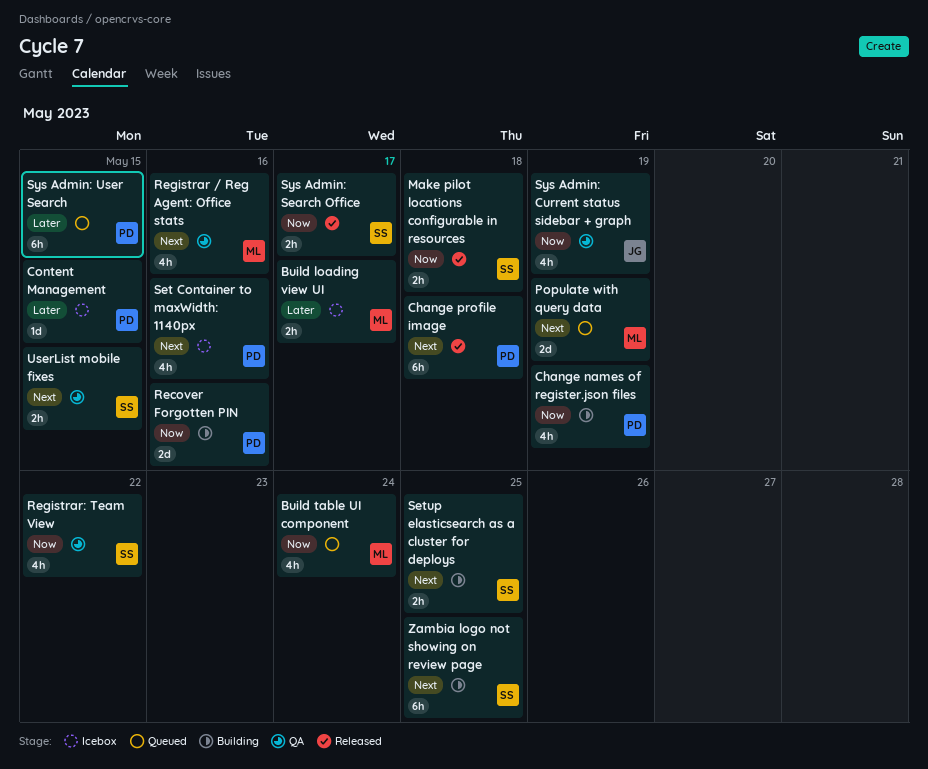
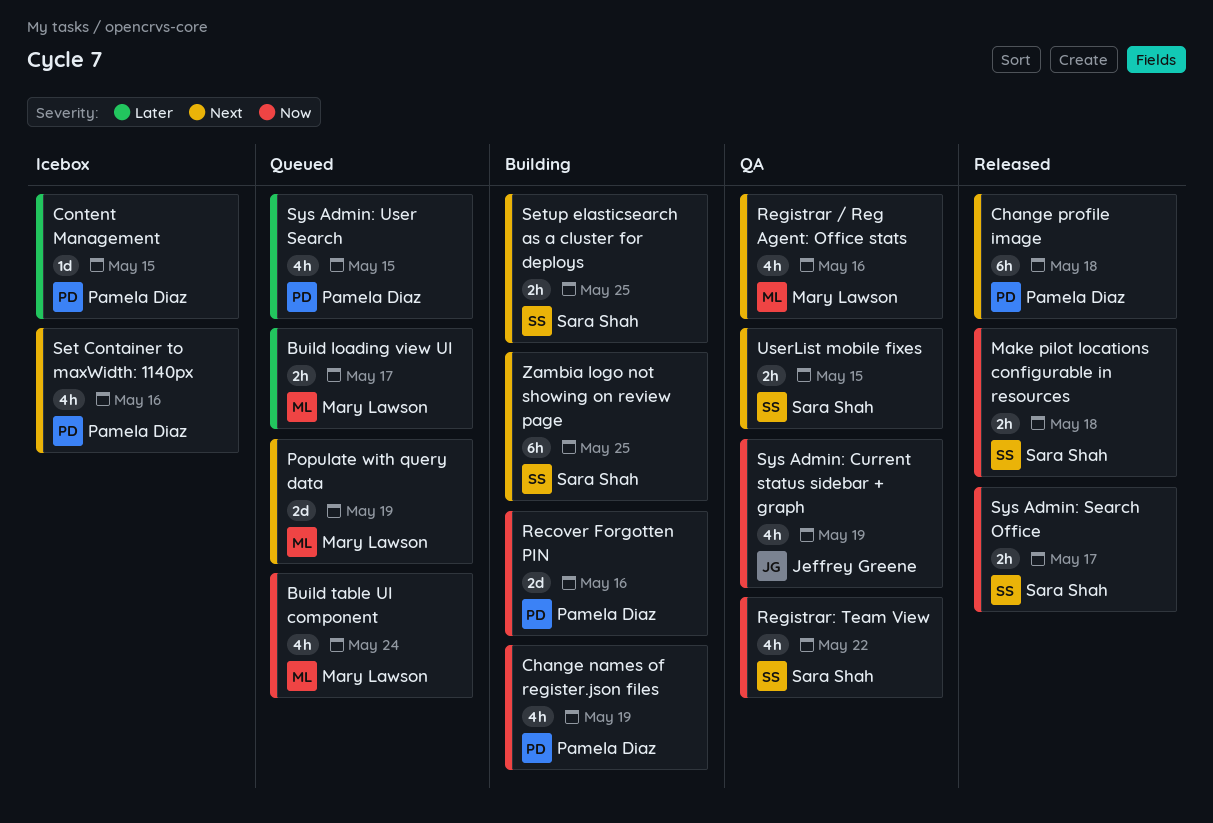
Build loading view UI, status: Icebox -> Queued
Sys Admin: User Search, estimate: 6h -> 4h

